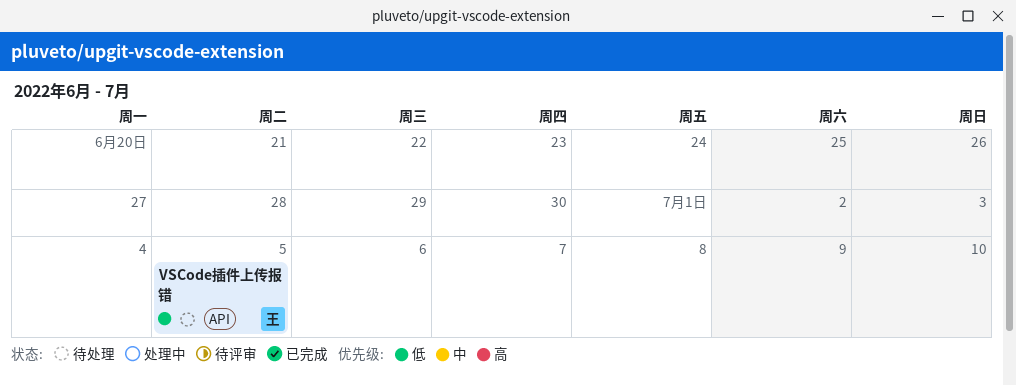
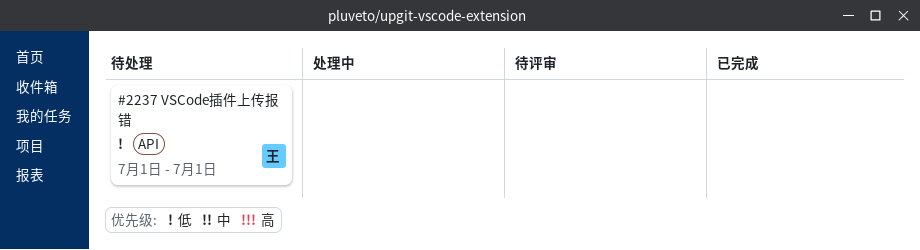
VSCode插件上传报错, due: Jul 5 -> Jul 1

